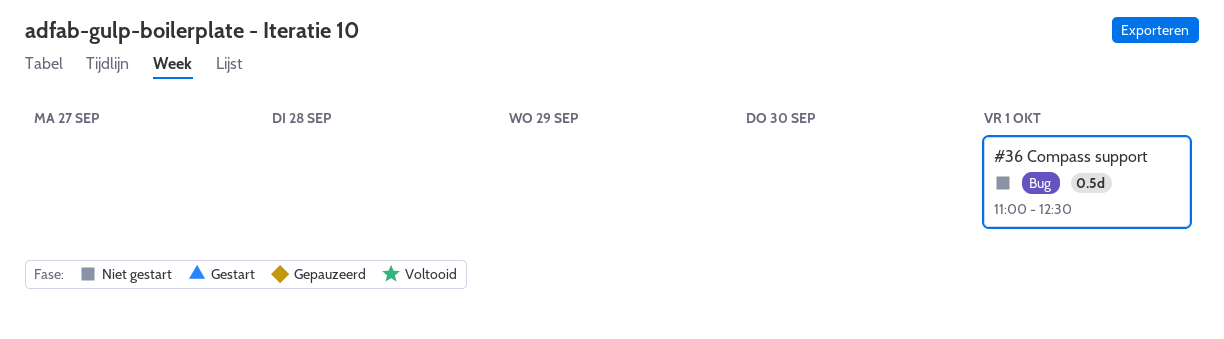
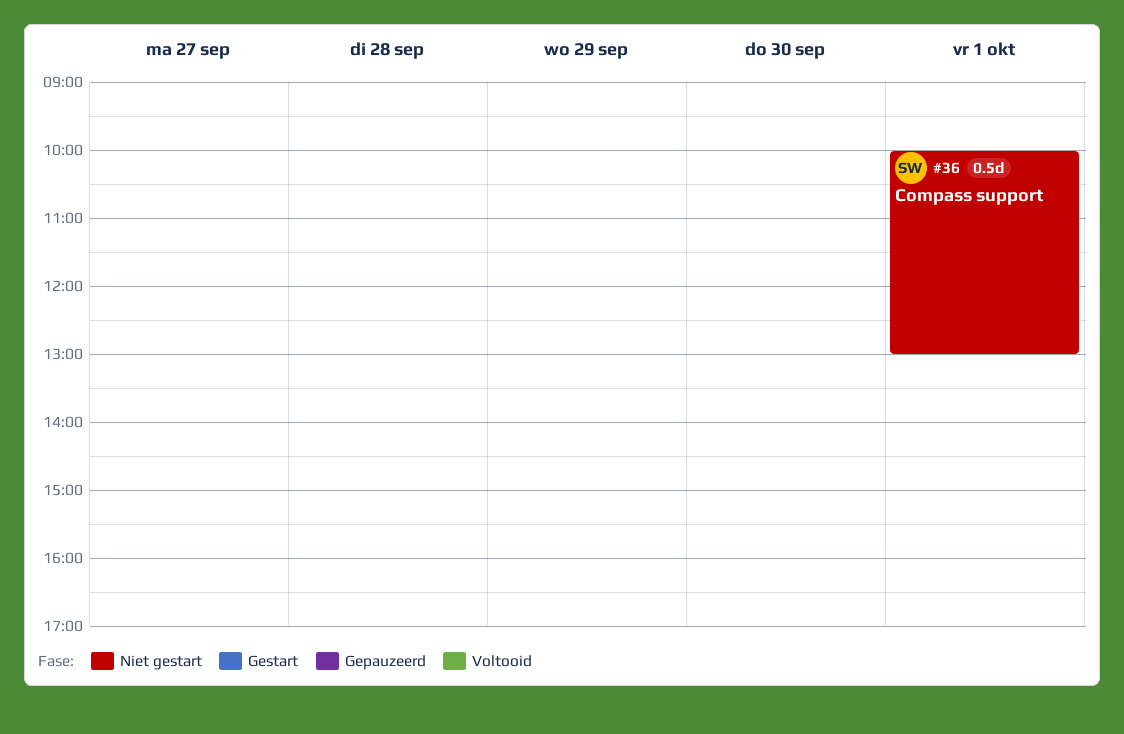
#36, begins: 11:00 -> 10:00
#36, ends: 12:30 -> 13:00

